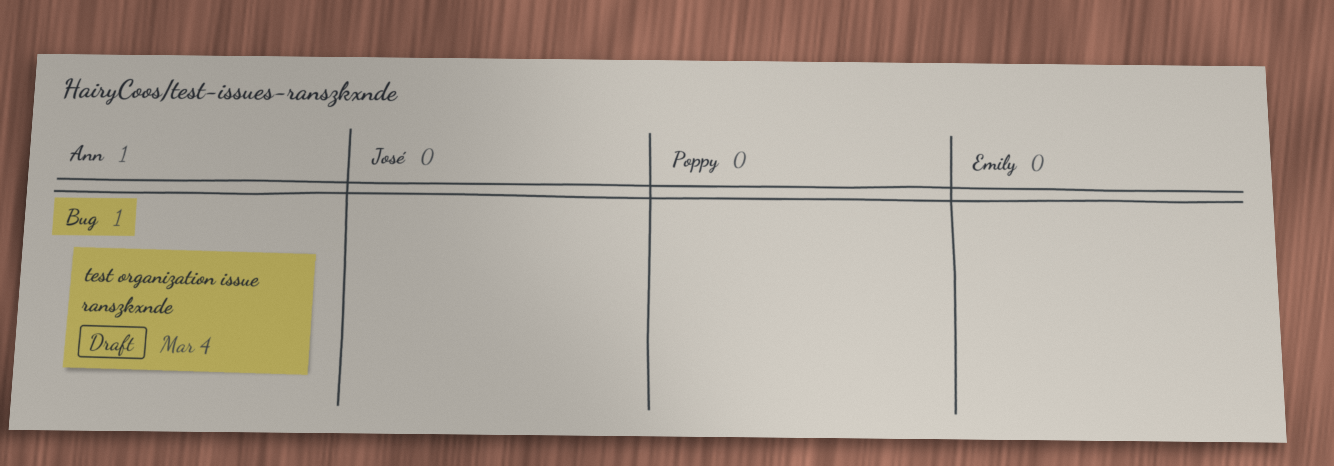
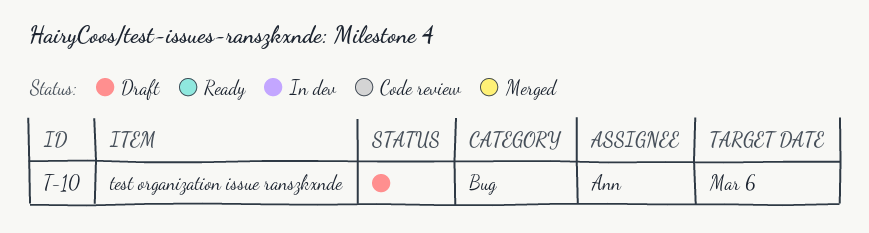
test organization issue ranszkxnde, due: Mar 4 -> Mar 6

